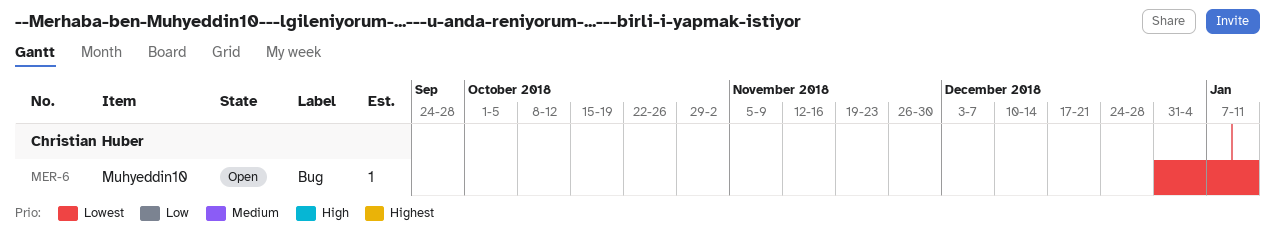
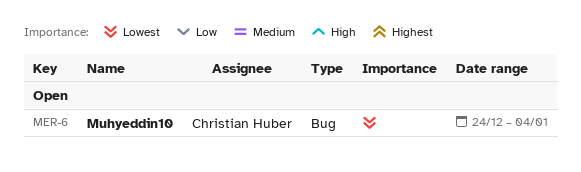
MER-6, start: Dec 31 -> Dec 24
MER-6, due: Jan 11 -> Jan 4

